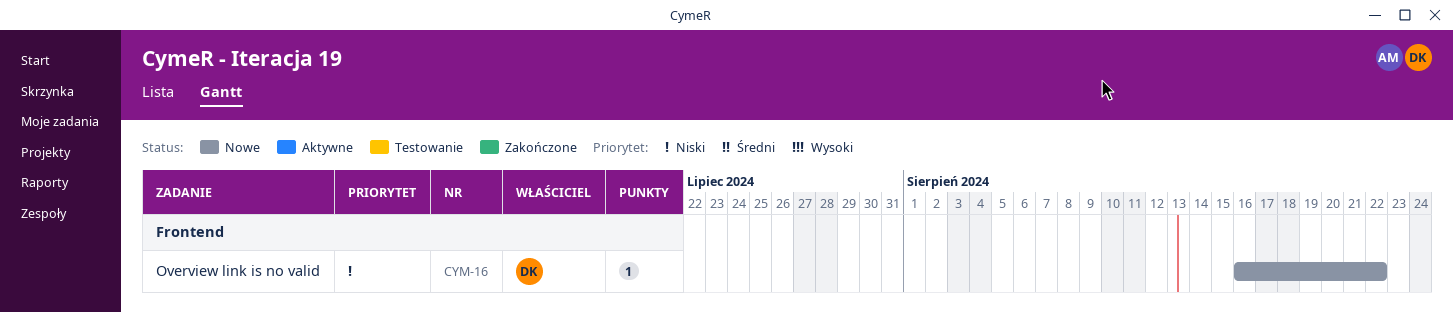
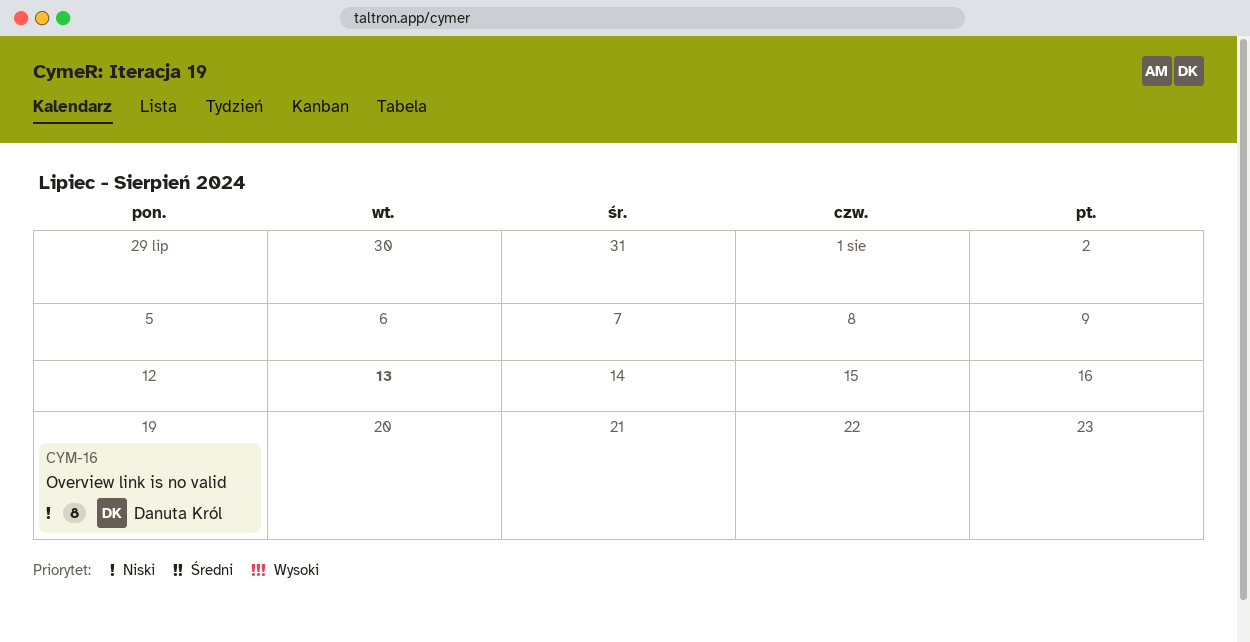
CYM-16, estimate: 1 -> 8
CYM-16, due: Aug 22 -> Aug 19

